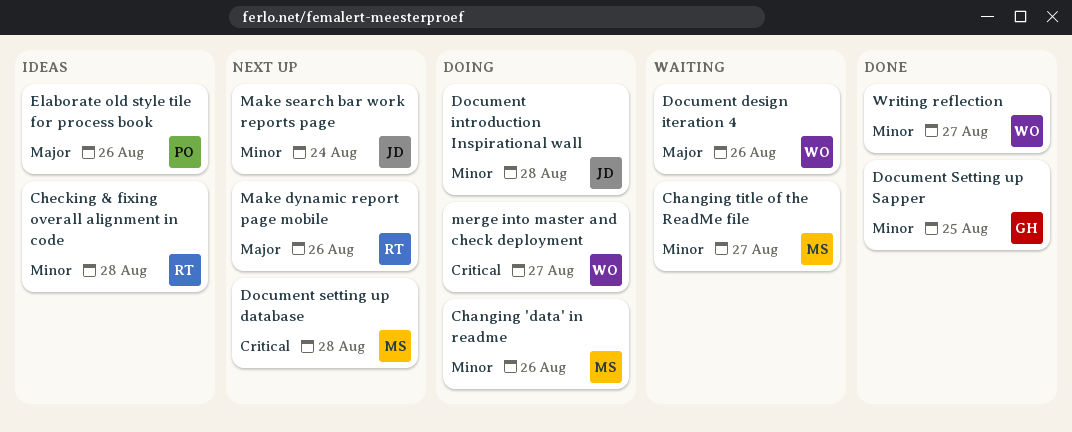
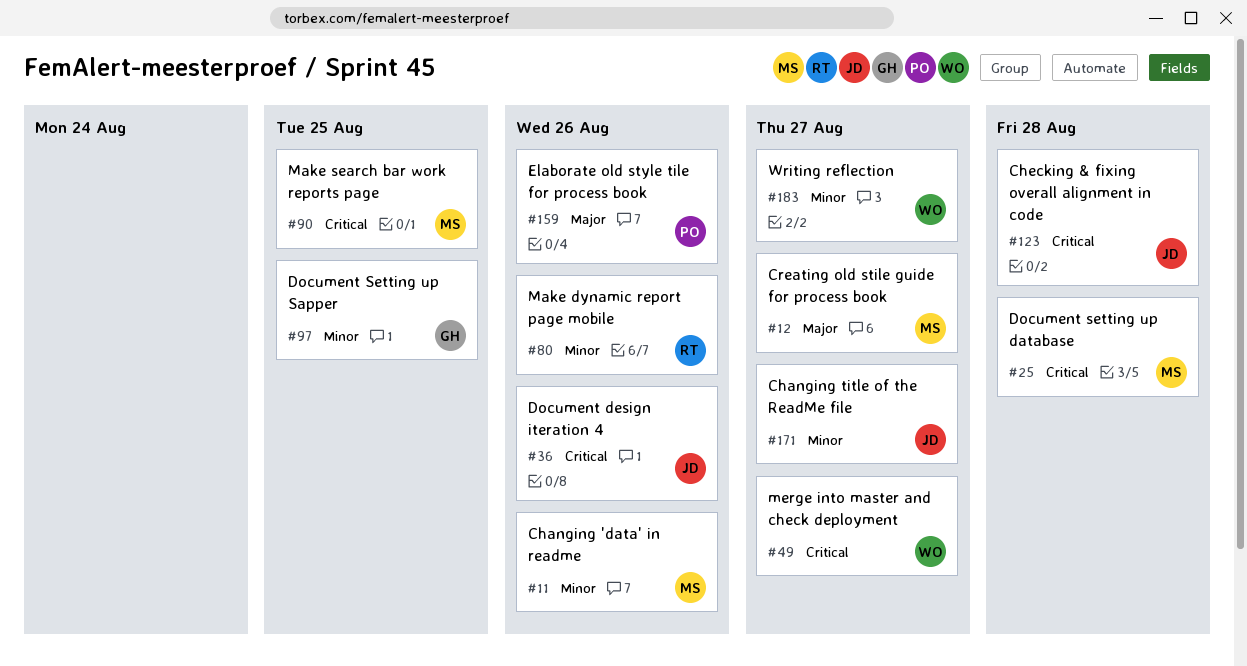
Changing title of the ReadMe file, owner: MS -> JD
Checking & fixing overall alignment in code, owner: RT -> JD
Checking & fixing overall alignment in code, priority: Minor -> Critical
Creating old stile guide for process book: none -> present
Document design iteration 4, owner: WO -> JD
Document design iteration 4, priority: Major -> Critical
Document introduction Inspirational wall: present -> none
Make dynamic report page mobile, priority: Major -> Minor
Make search bar work reports page, owner: JD -> MS
Make search bar work reports page, priority: Minor -> Critical
Make search bar work reports page, due: Aug 24 -> Aug 25

